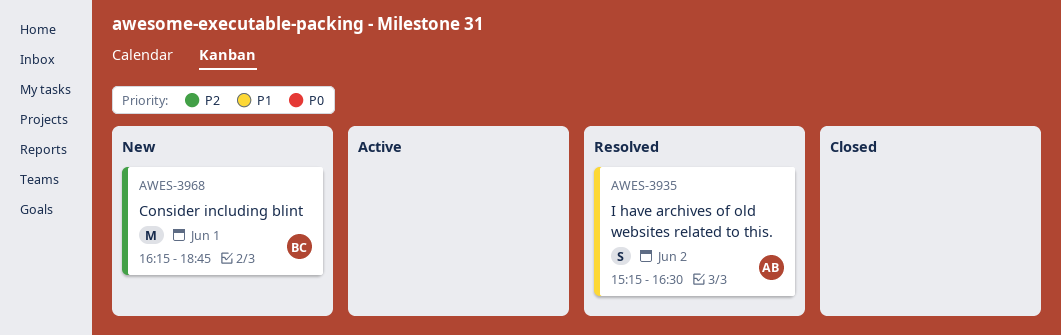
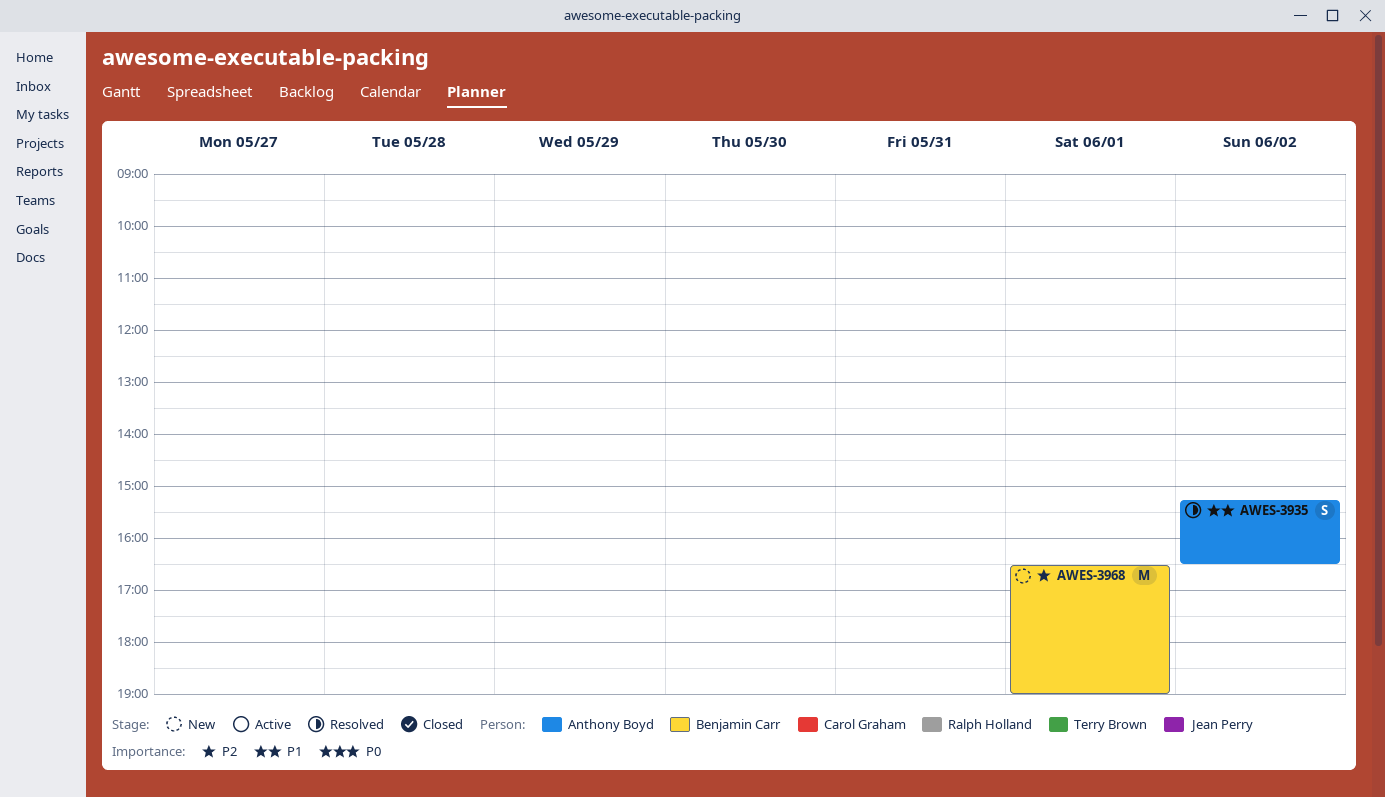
AWES-3968, begins: 16:15 -> 16:30
AWES-3968, ends: 18:45 -> 19:00

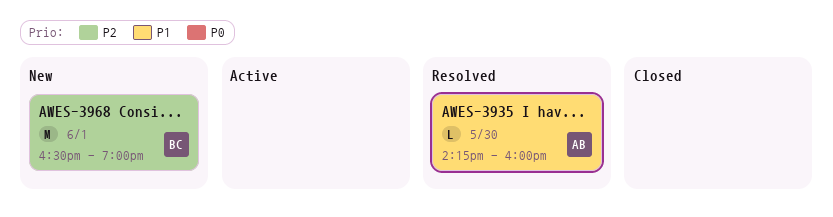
AWES-3935, estimate: S -> L
AWES-3935, day: Jun 2 -> May 30
AWES-3935, begins: 15:15 -> 14:15
AWES-3935, ends: 16:30 -> 16:00

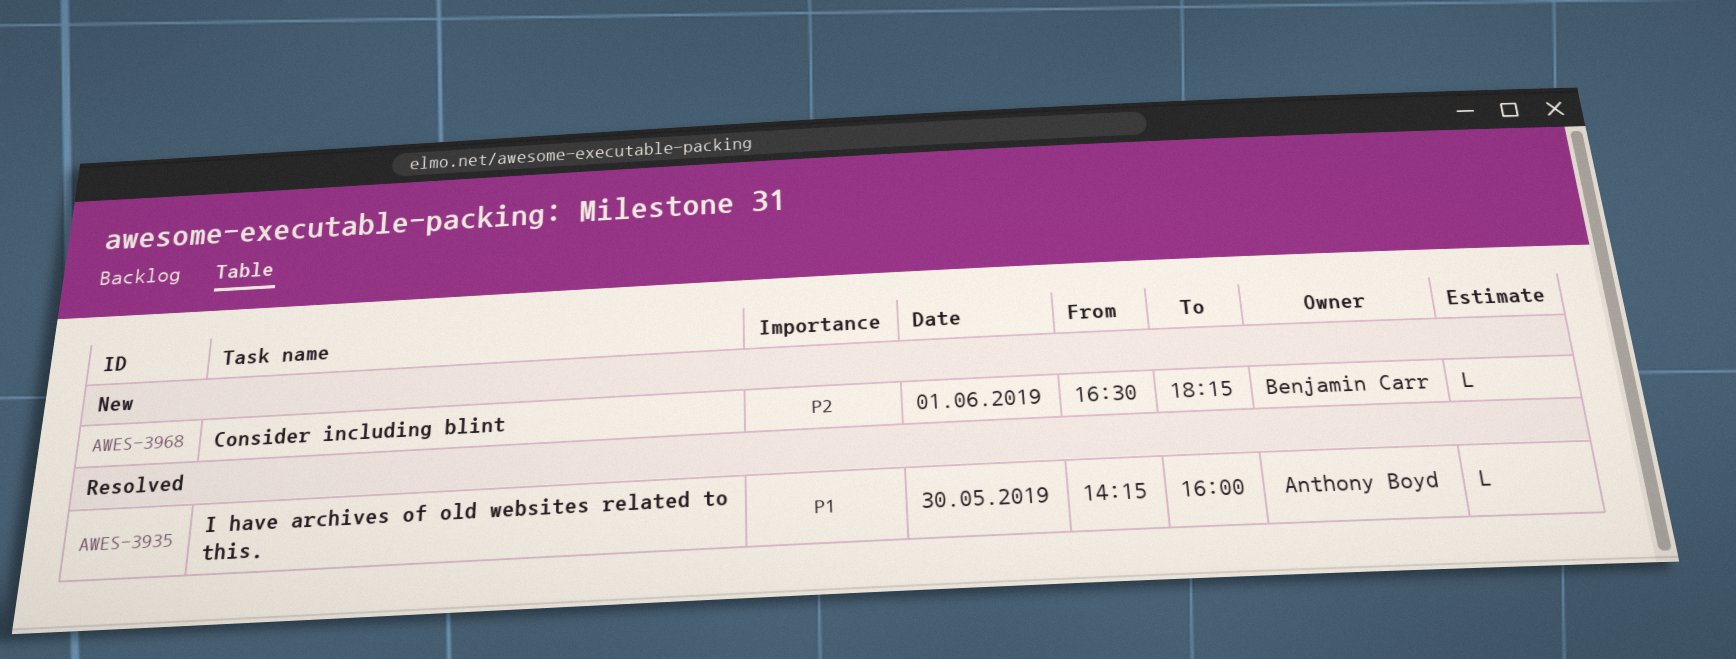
AWES-3968, estimate: M -> L
AWES-3968, ends: 19:00 -> 18:15

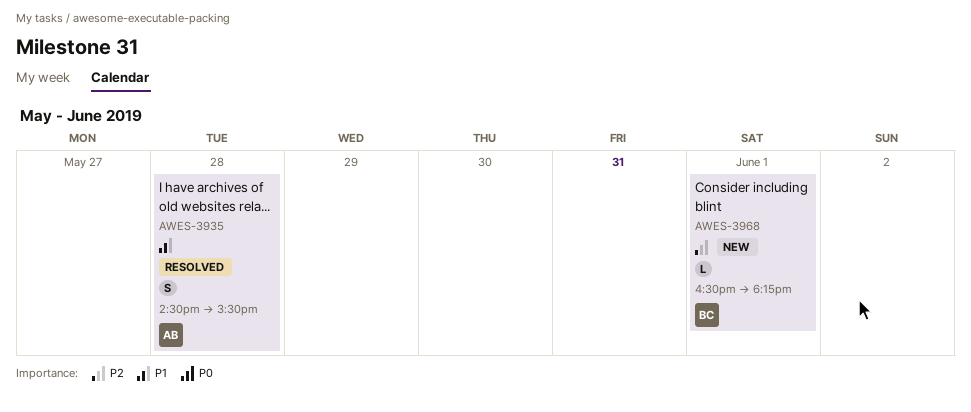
AWES-3935, estimate: L -> S
AWES-3935, day: May 30 -> May 28
AWES-3935, begins: 14:15 -> 14:30
AWES-3935, ends: 16:00 -> 15:30

